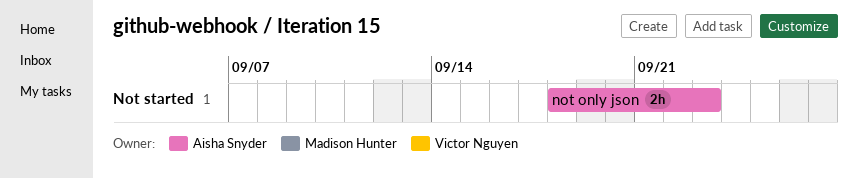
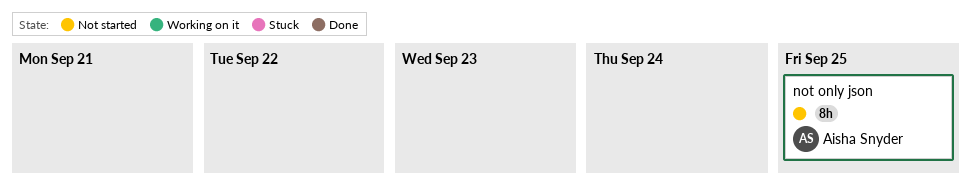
not only json, estimate: 2h -> 8h
not only json, due: Sep 23 -> Sep 25

